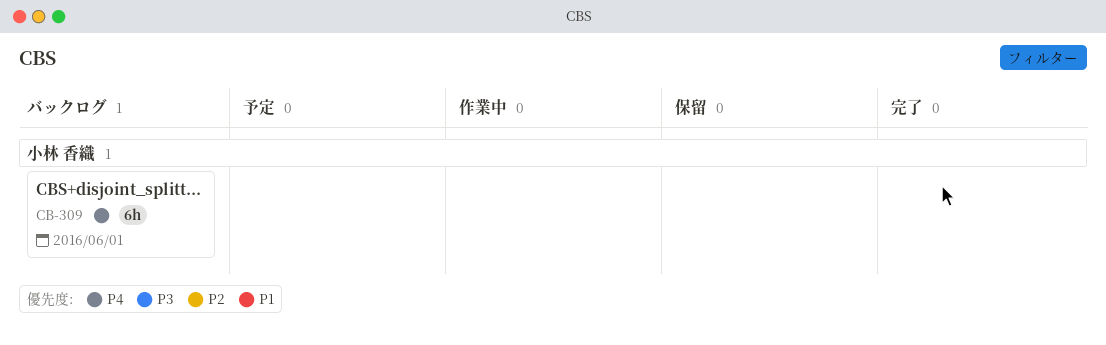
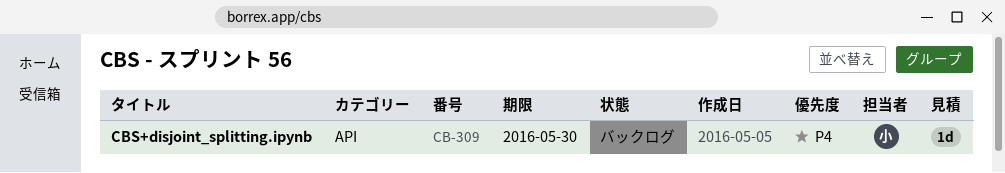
CB-309, estimate: 6h -> 1d
CB-309, due: Jun 1 -> May 30

